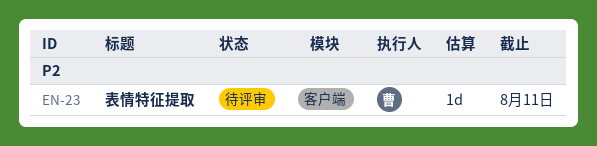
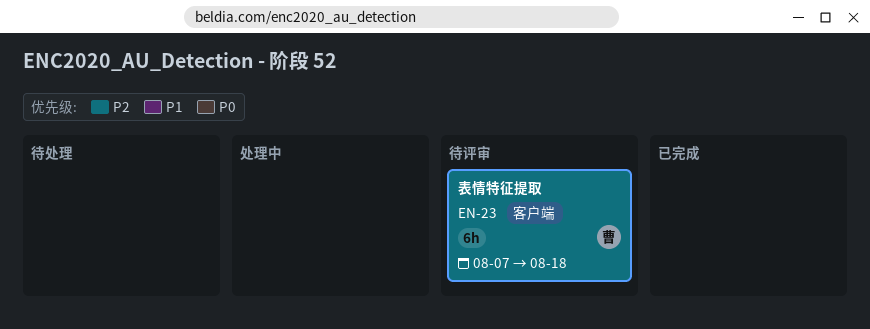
EN-23, estimate: 1d -> 6h
EN-23, due: Aug 11 -> Aug 18

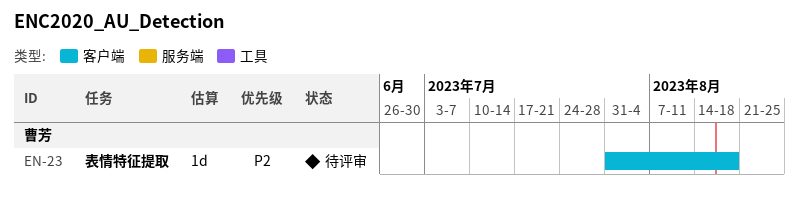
EN-23, estimate: 6h -> 1d
EN-23, start: Aug 7 -> Jul 31

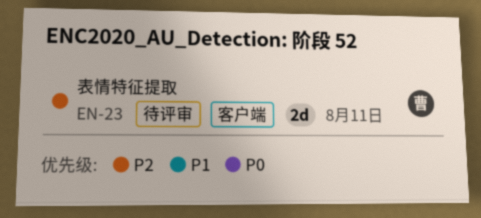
EN-23, estimate: 1d -> 2d
EN-23, due: Aug 18 -> Aug 11

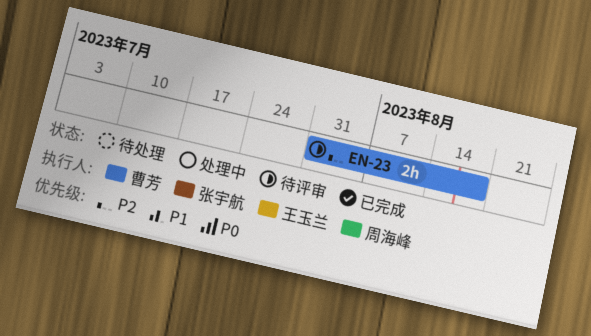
EN-23, estimate: 2d -> 2h
EN-23, due: Aug 11 -> Aug 18

